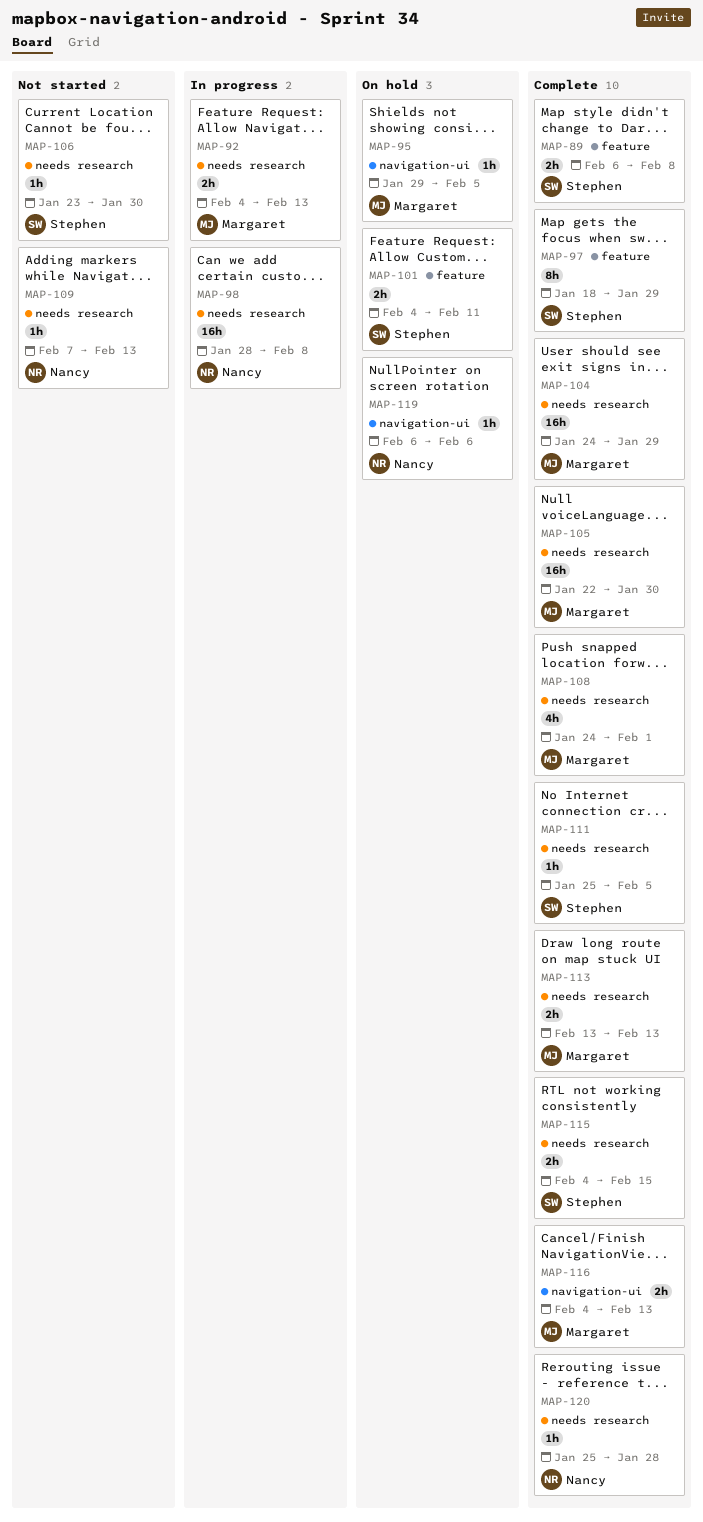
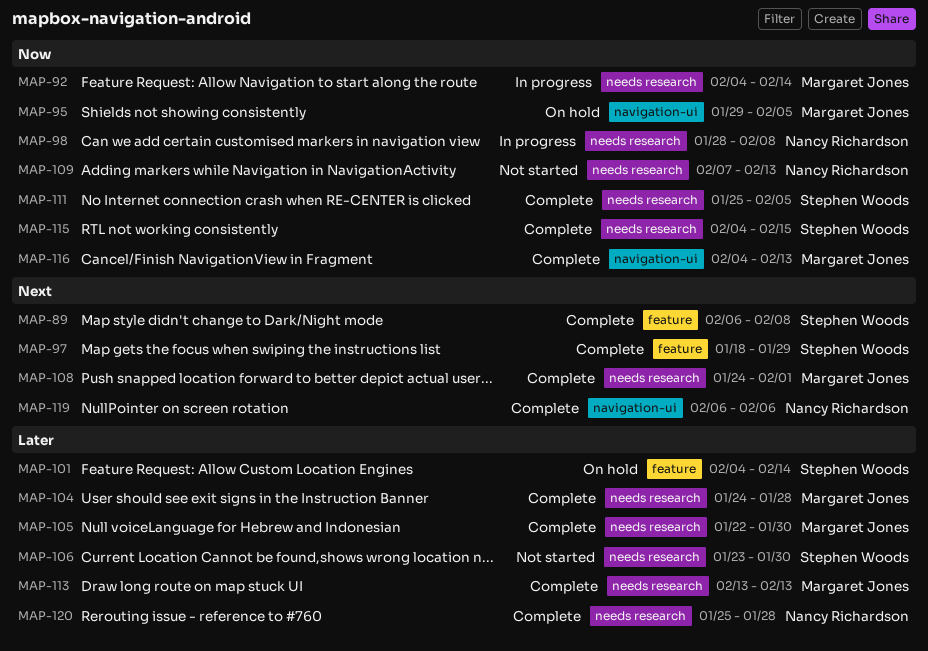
MAP-92, due: Feb 13 -> Feb 14
MAP-101, due: Feb 11 -> Feb 14
MAP-104, due: Jan 29 -> Jan 28
MAP-119, status: On hold -> Complete

